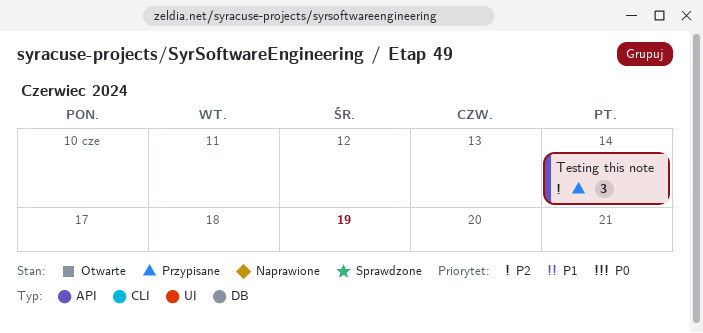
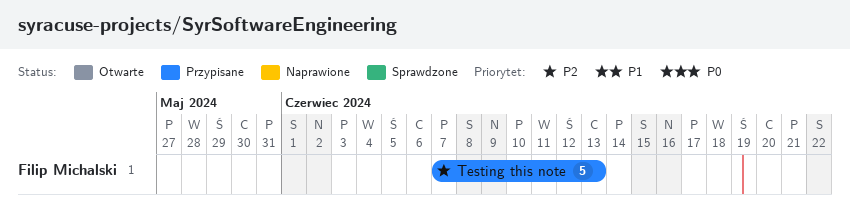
Testing this note, estimate: 3 -> 5
Testing this note, due: Jun 14 -> Jun 13

